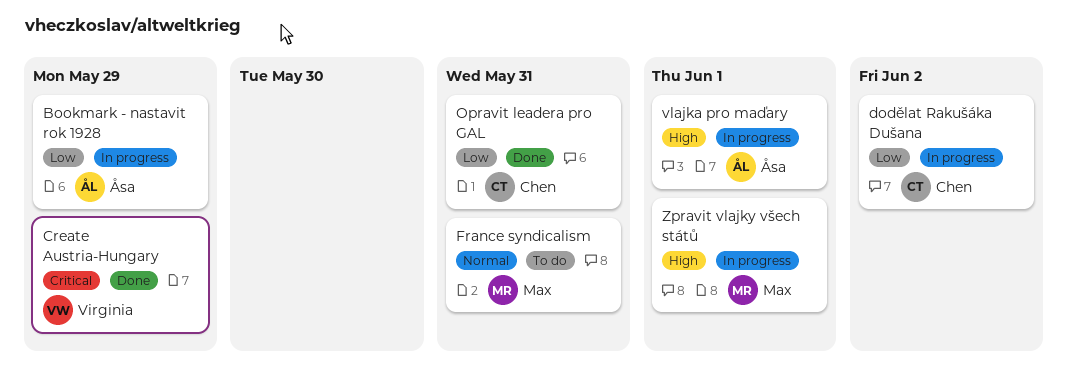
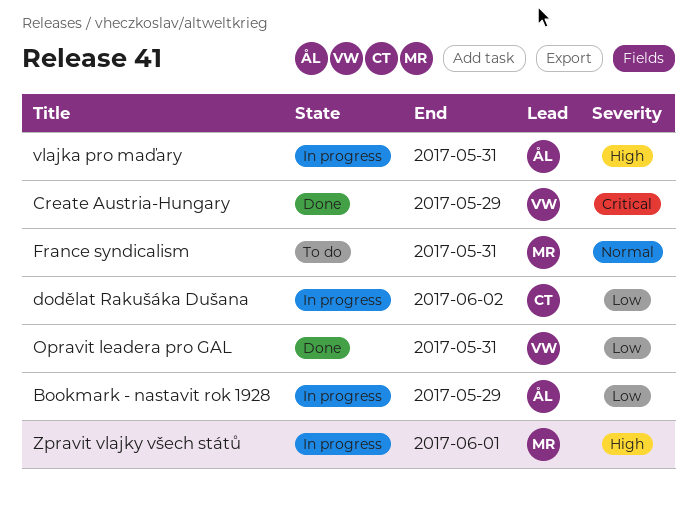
Opravit leadera pro GAL, owner: Chen -> Virginia
vlajka pro maďary, due: Jun 1 -> May 31

